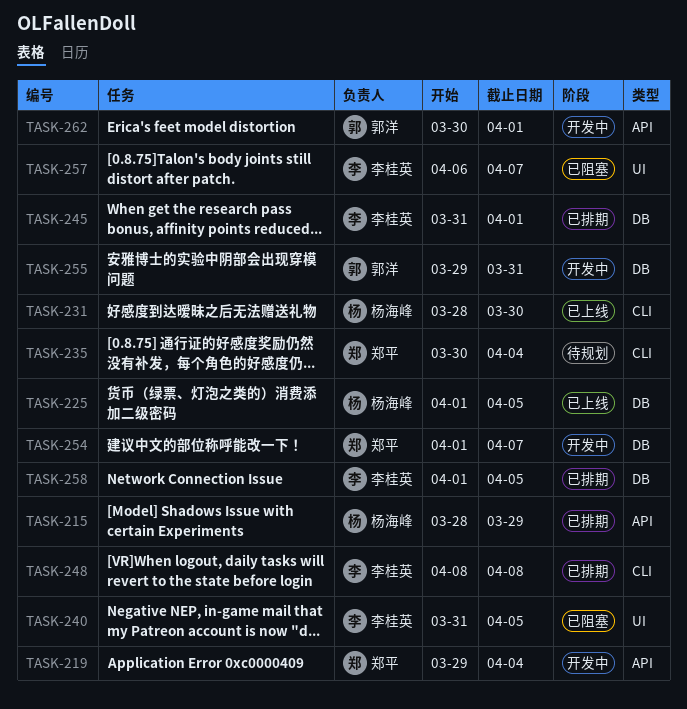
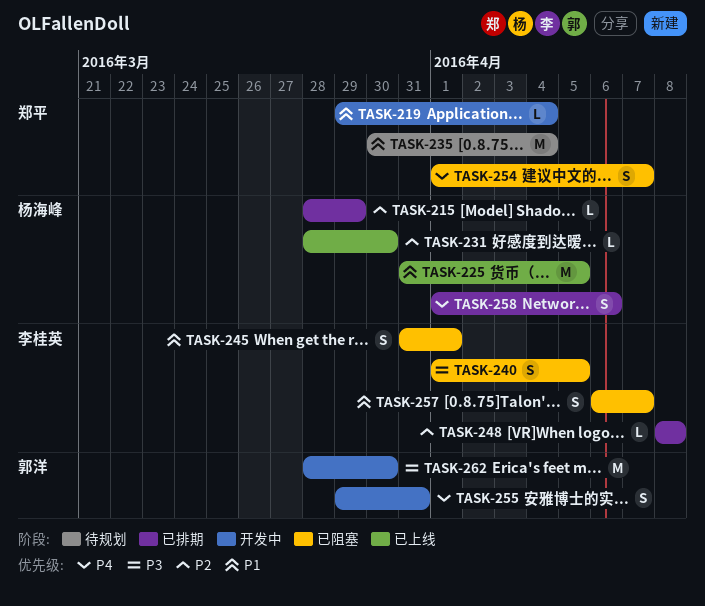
TASK-225, start: Apr 1 -> Mar 31
TASK-240, start: Mar 31 -> Apr 1
TASK-245, status: 已排期 -> 已阻塞
TASK-254, status: 开发中 -> 已阻塞
TASK-258, owner: 李桂英 -> 杨海峰
TASK-258, due: Apr 5 -> Apr 6
TASK-262, start: Mar 30 -> Mar 28
TASK-262, due: Apr 1 -> Mar 30

